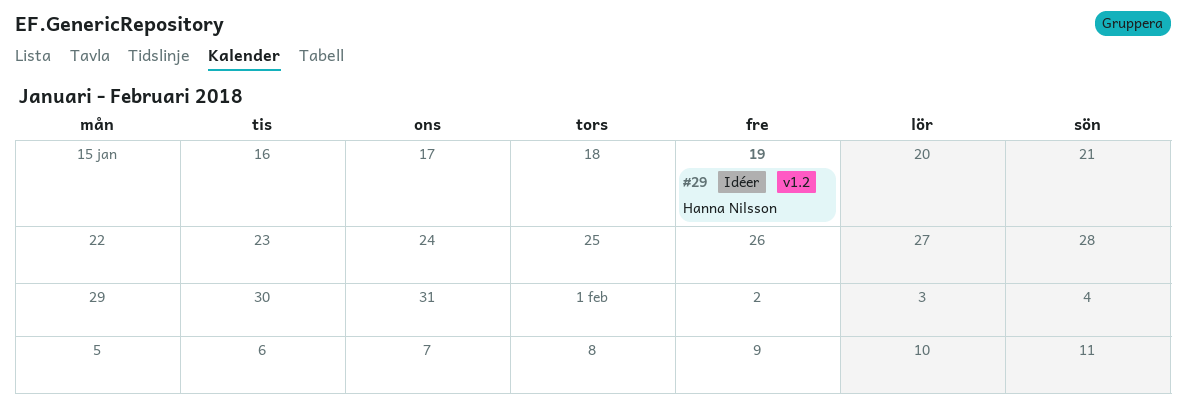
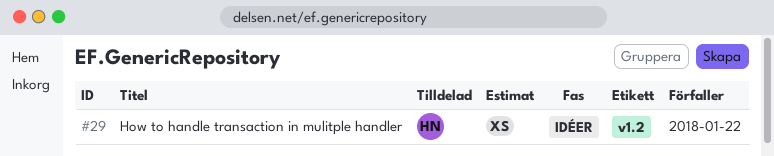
#29, due: Jan 19 -> Jan 22

